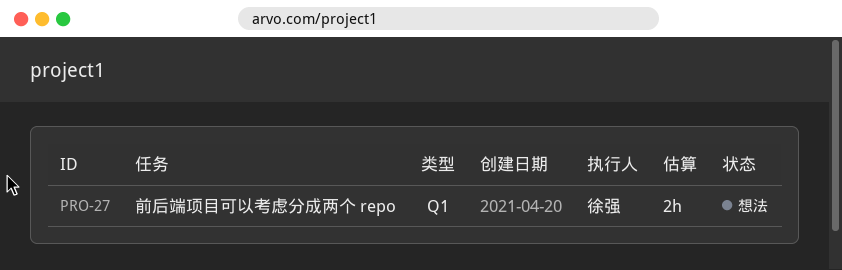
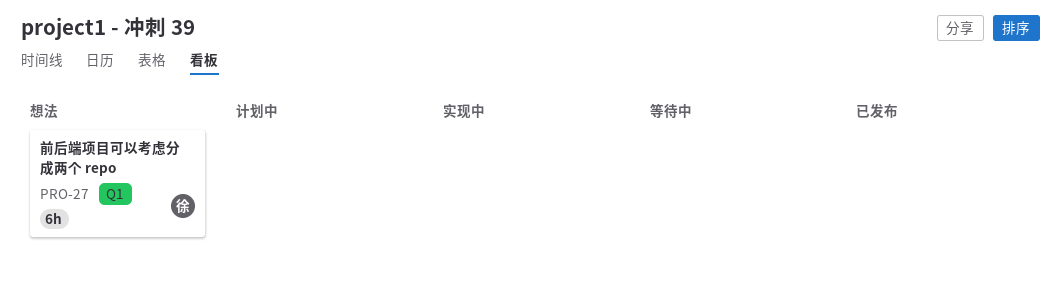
PRO-27, estimate: 2h -> 6h

